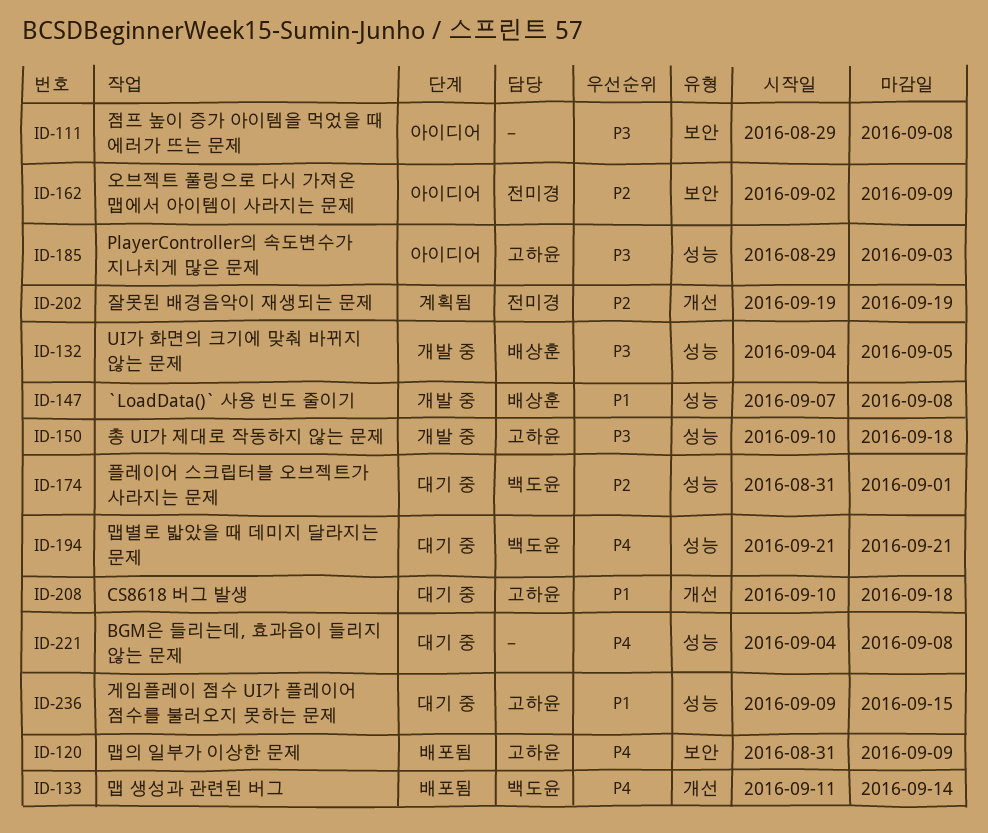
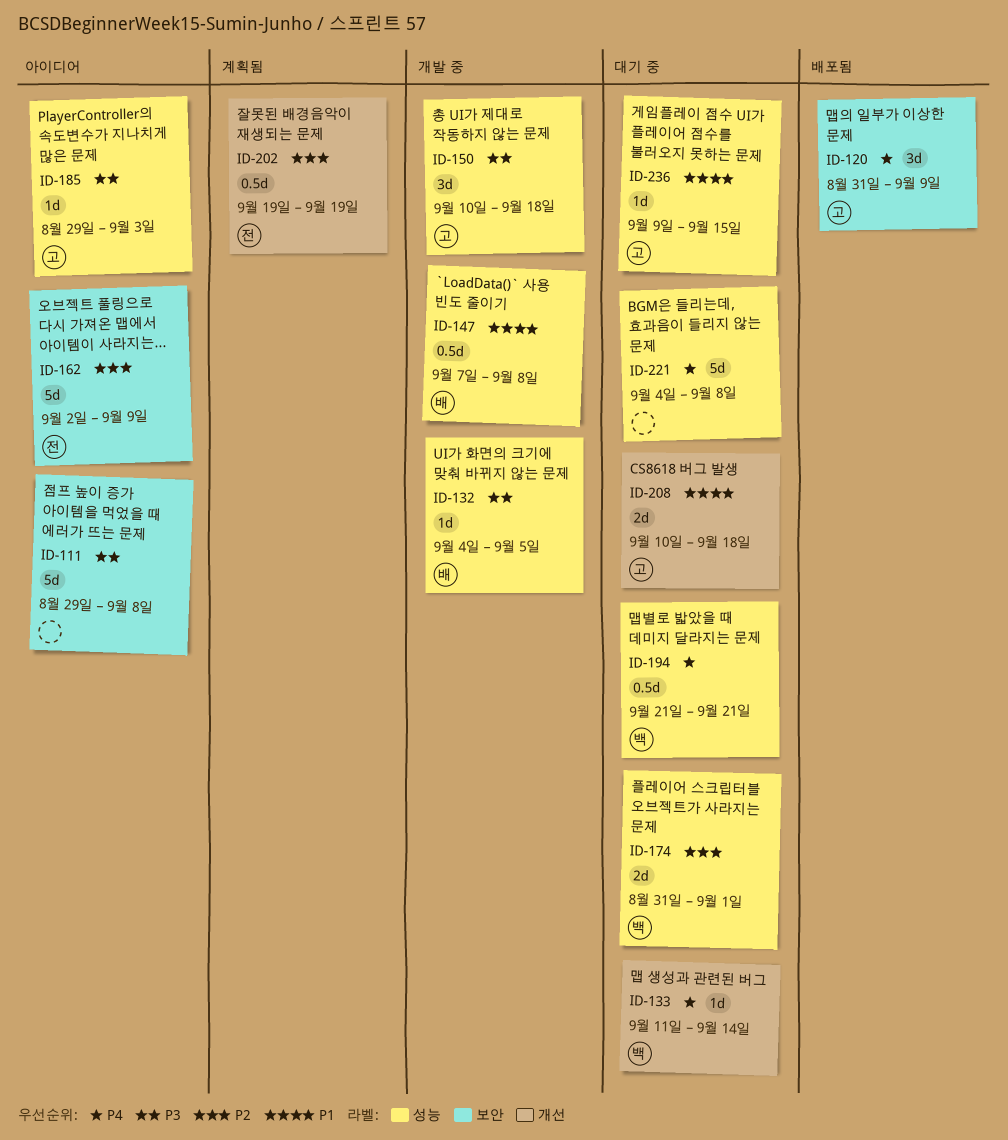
ID-133, status: 배포됨 -> 대기 중

